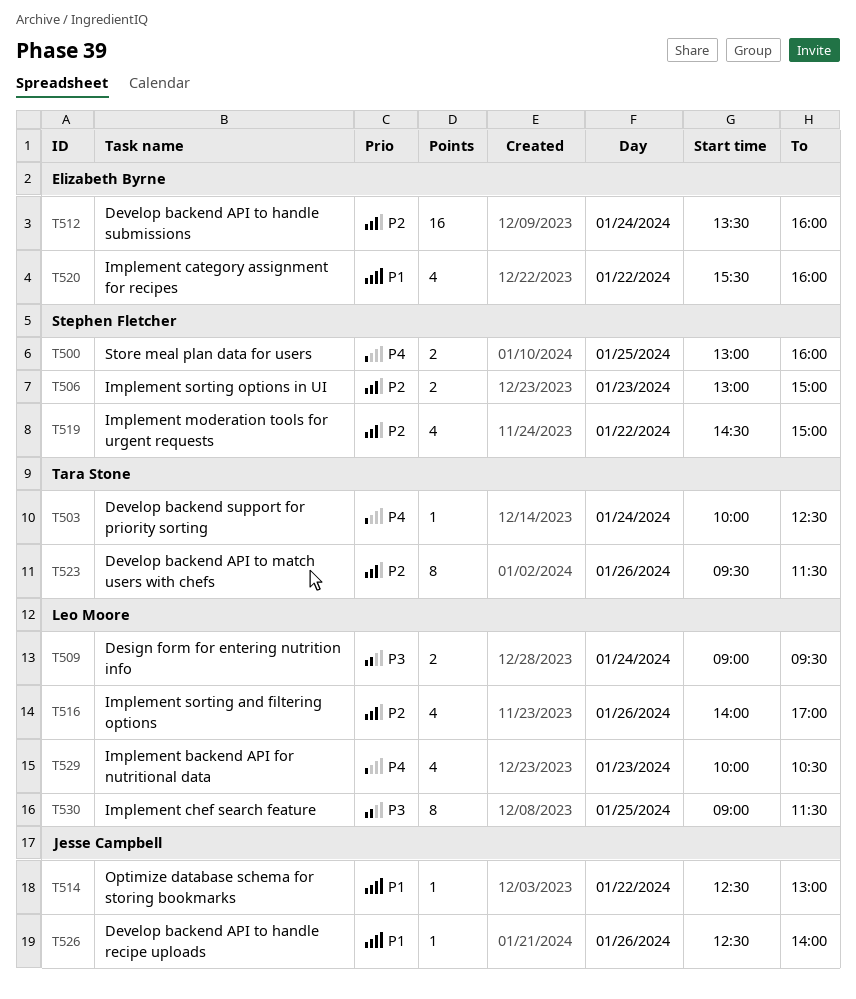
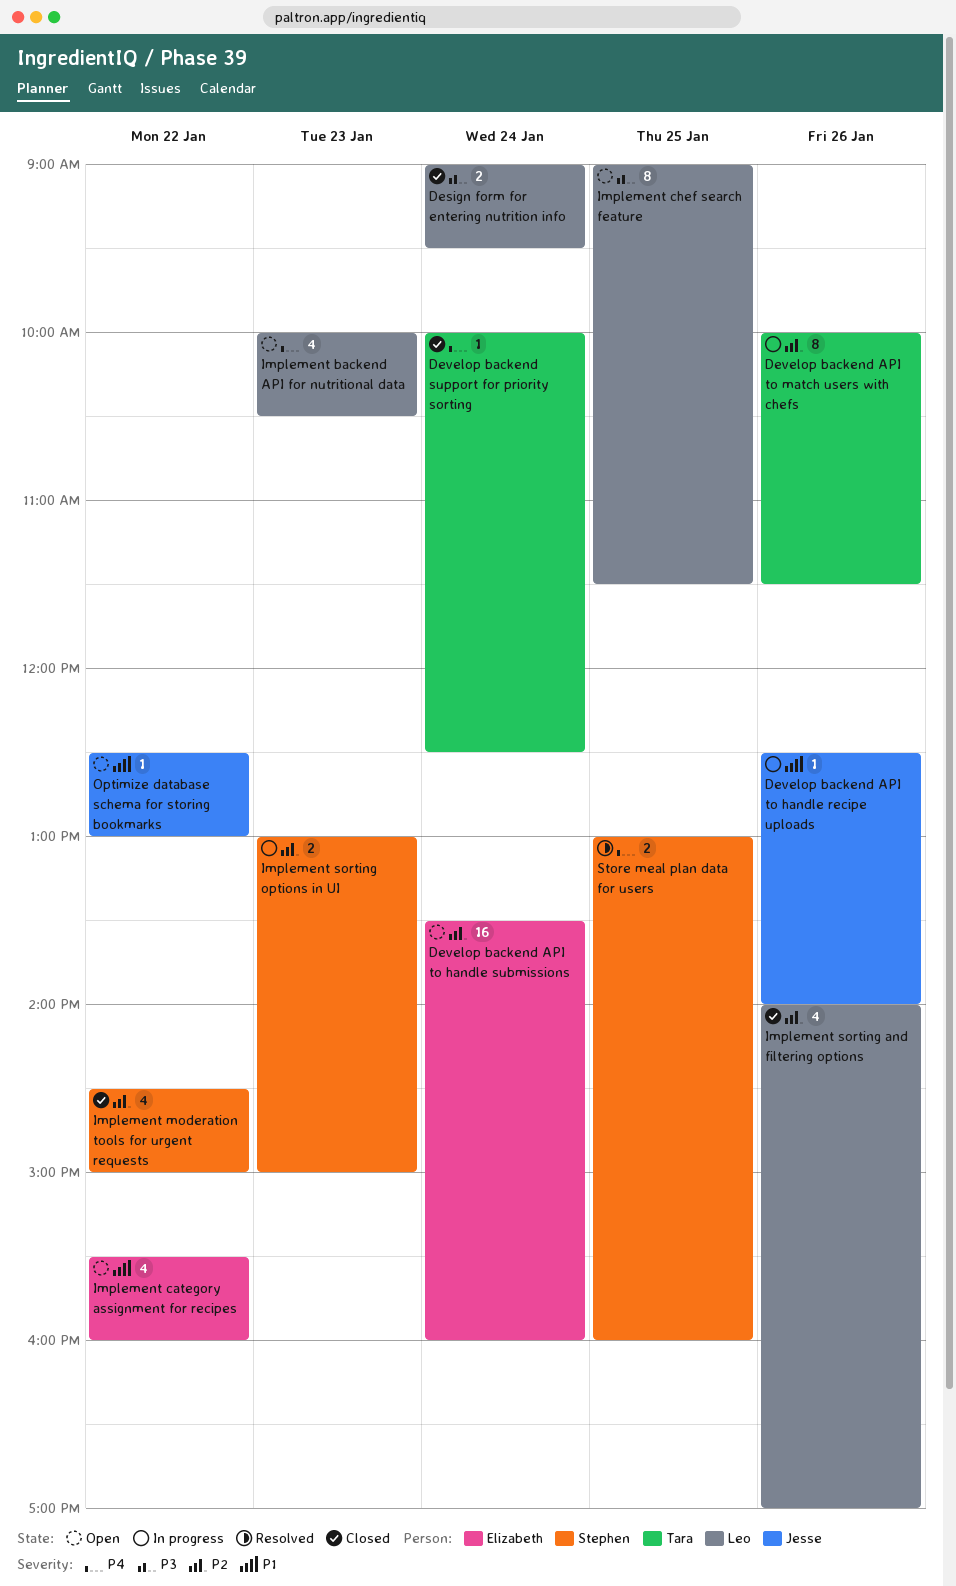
Develop backend API to match users with chefs, begins: 09:30 -> 10:00

